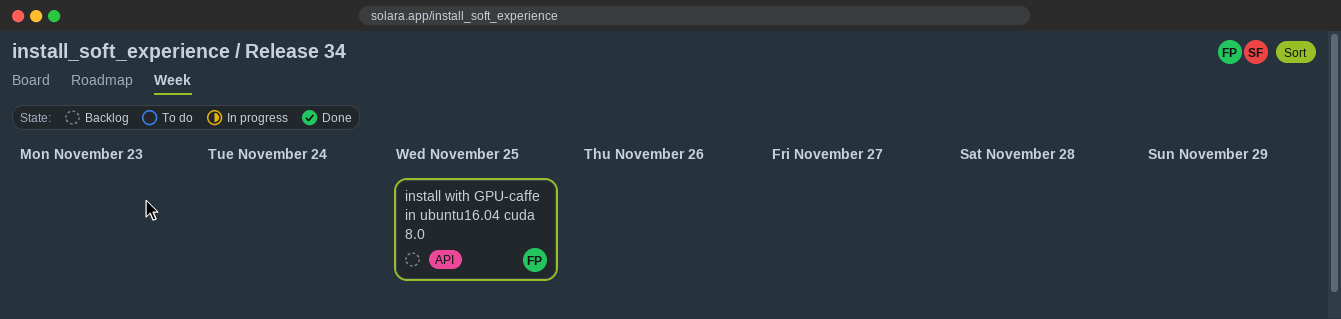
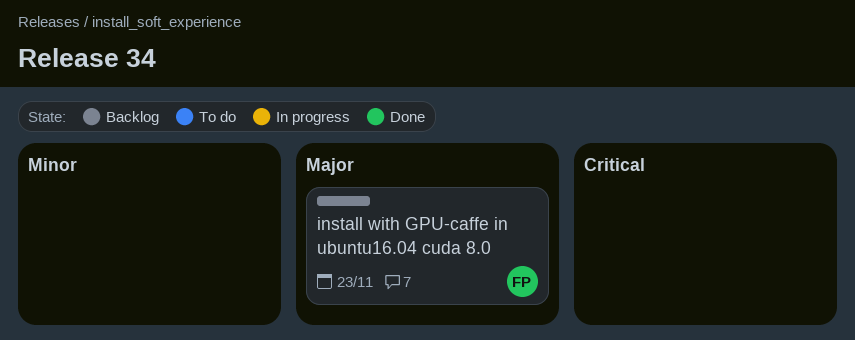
install with GPU-caffe in ubuntu16.04 cuda 8.0, due: Nov 25 -> Nov 23

